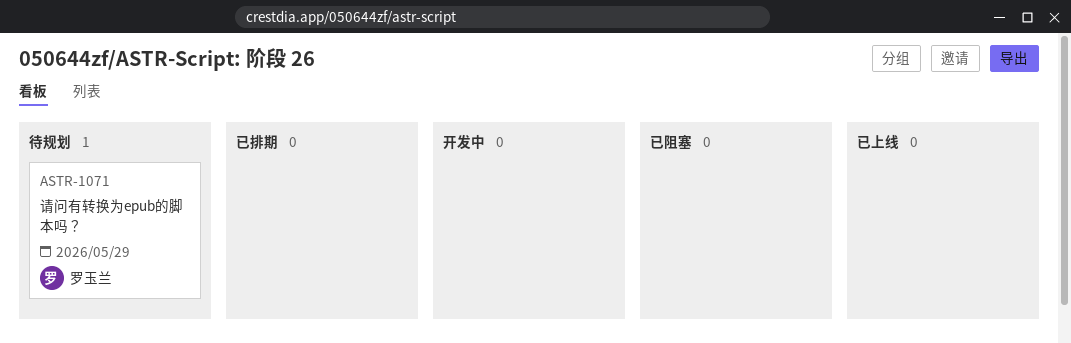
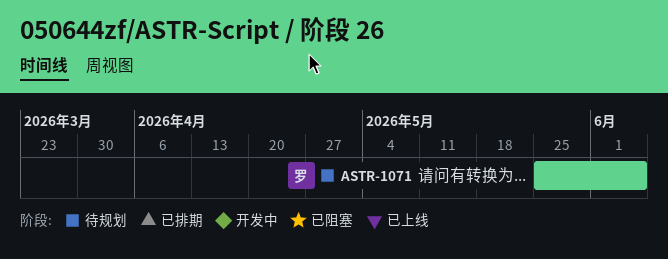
ASTR-1071, due: May 29 -> Jun 5

